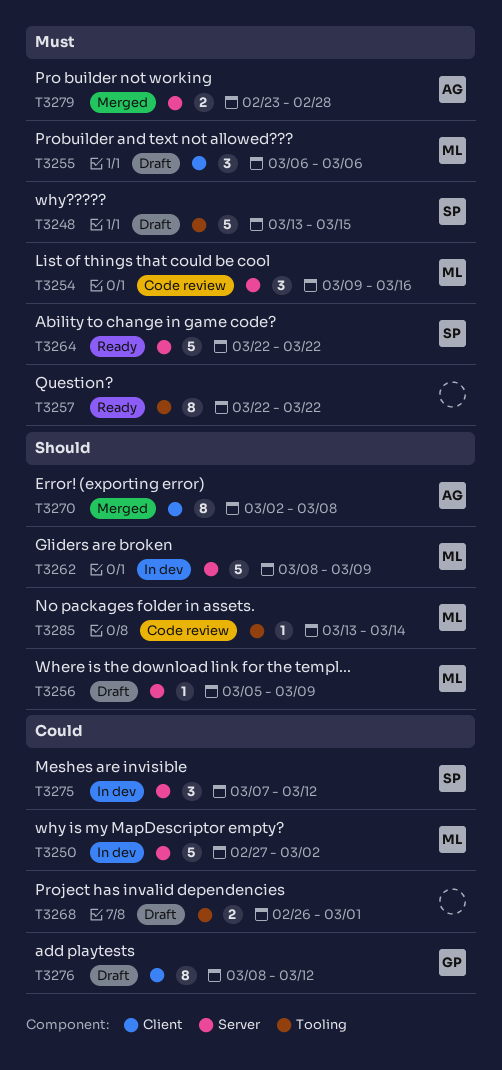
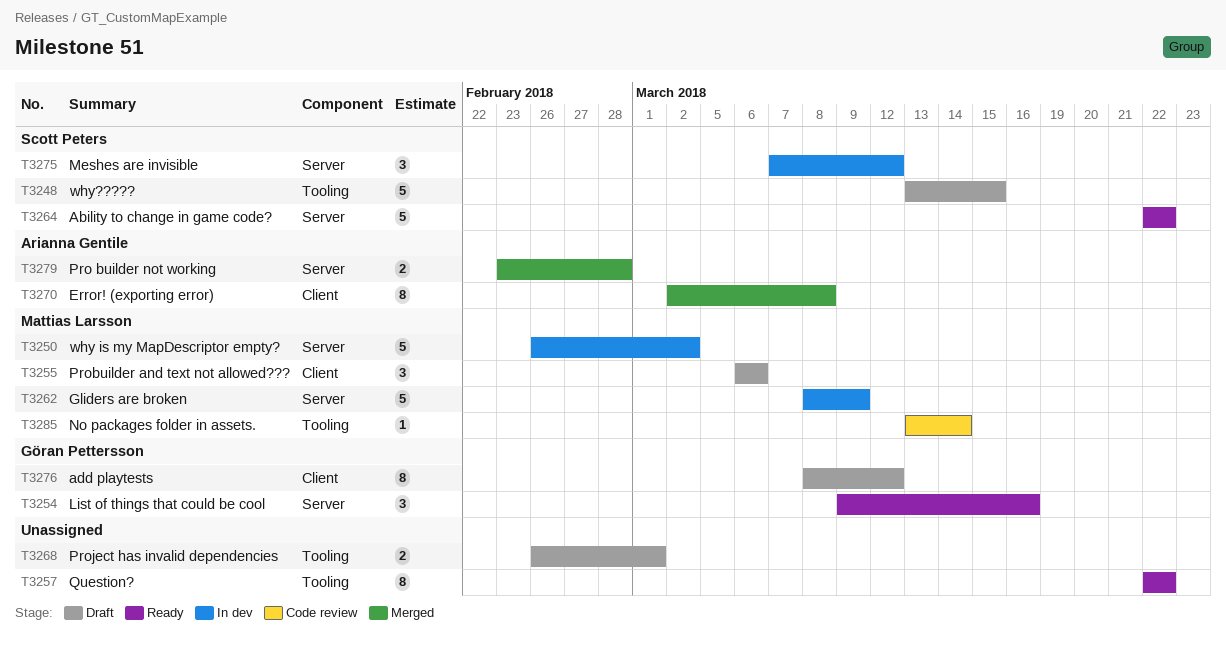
T3250, start: Feb 27 -> Feb 26
T3254, status: Code review -> Ready
T3254, owner: Mattias Larsson -> Göran Pettersson
T3256: present -> none

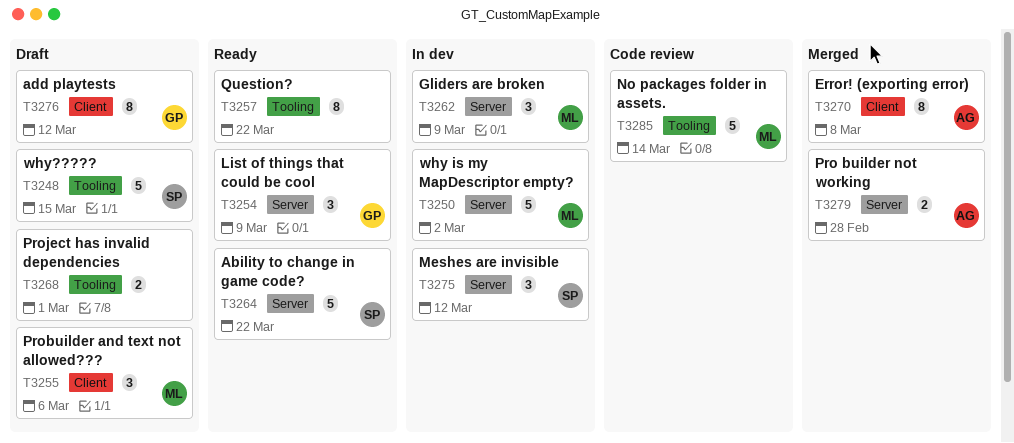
T3254, due: Mar 16 -> Mar 9
T3262, estimate: 5 -> 3
T3285, estimate: 1 -> 5

